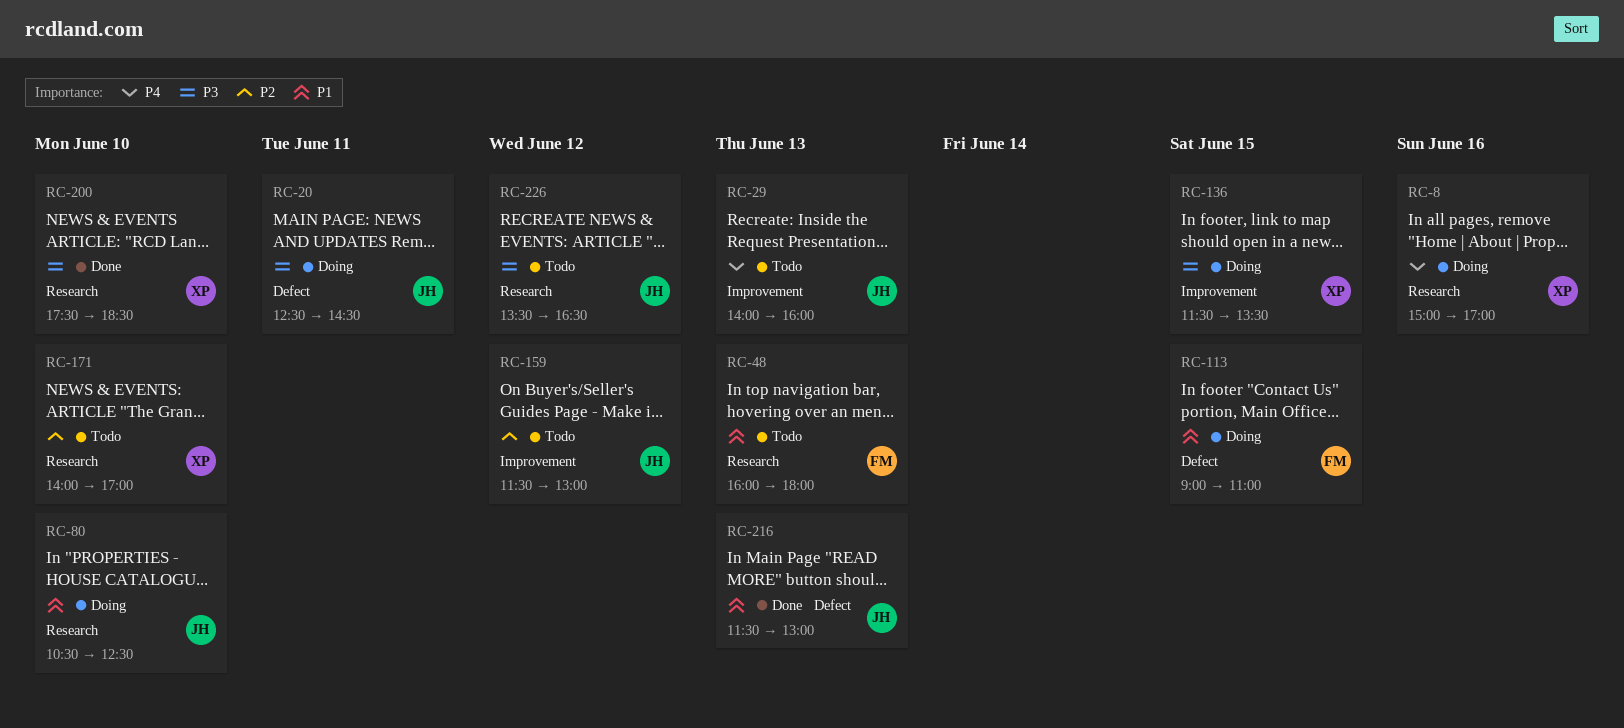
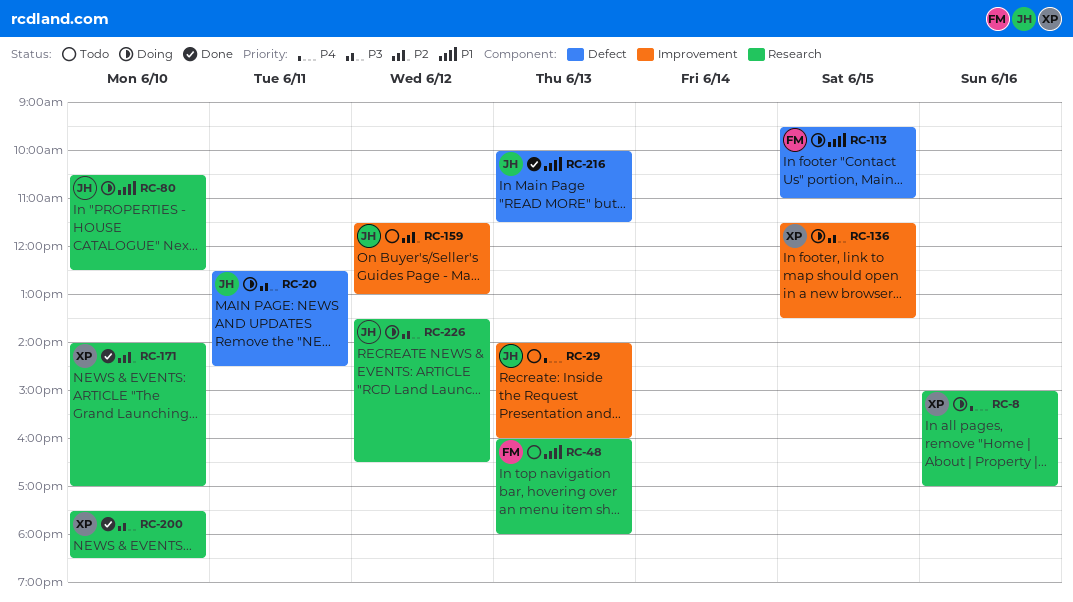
RC-113, begins: 09:00 -> 09:30
RC-171, status: Todo -> Done
RC-216, begins: 11:30 -> 10:00
RC-216, ends: 13:00 -> 11:30
RC-226, status: Todo -> Doing

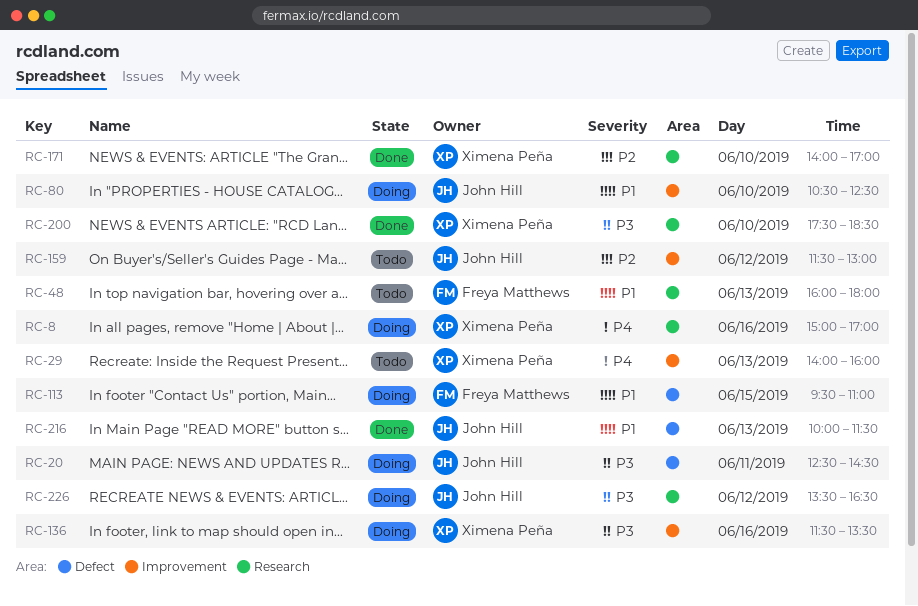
RC-29, owner: John Hill -> Ximena Peña
RC-80, label: Research -> Improvement
RC-136, day: Jun 15 -> Jun 16

